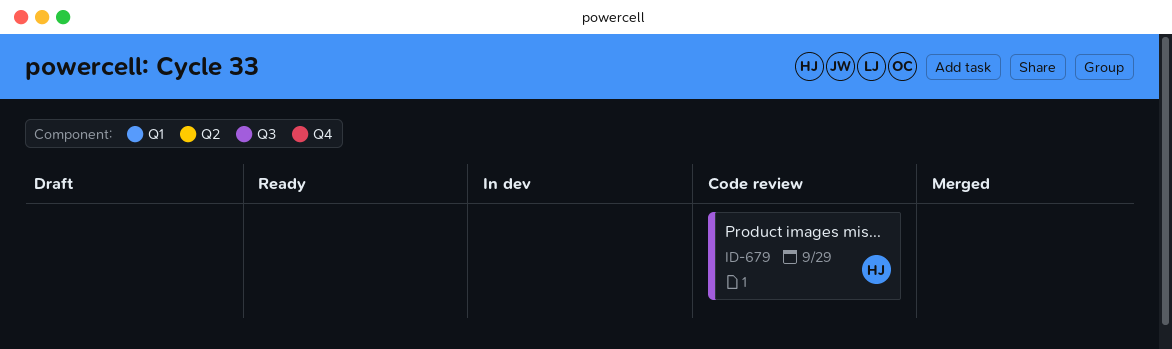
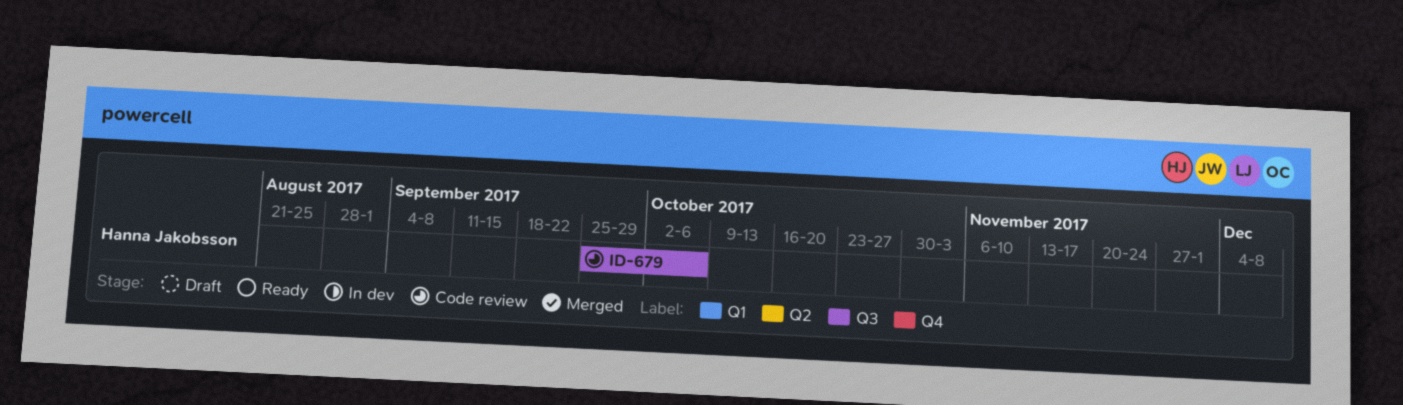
ID-679, due: Sep 29 -> Oct 6

